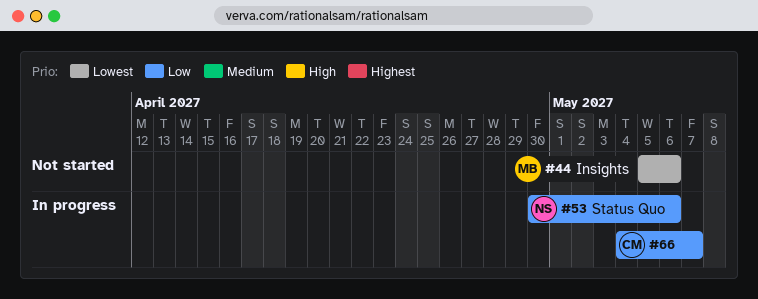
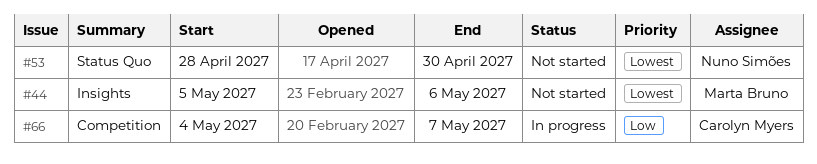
#53, status: In progress -> Not started
#53, priority: Low -> Lowest
#53, start: Apr 30 -> Apr 28
#53, due: May 6 -> Apr 30

